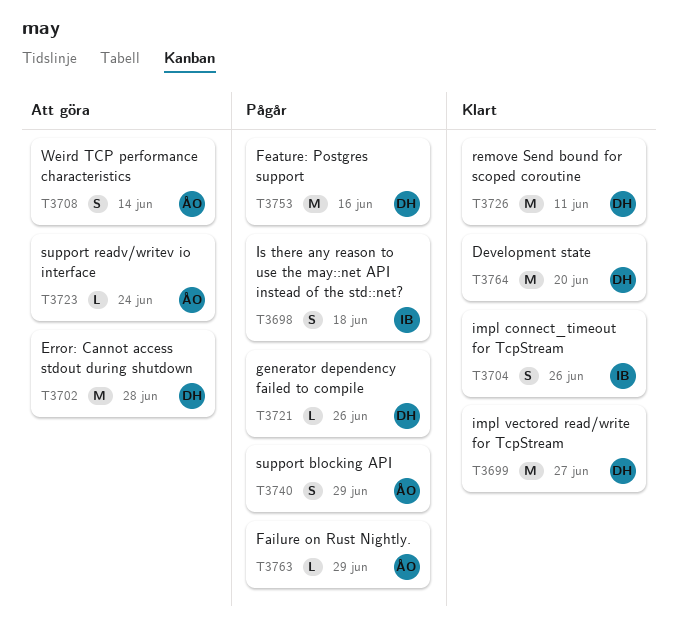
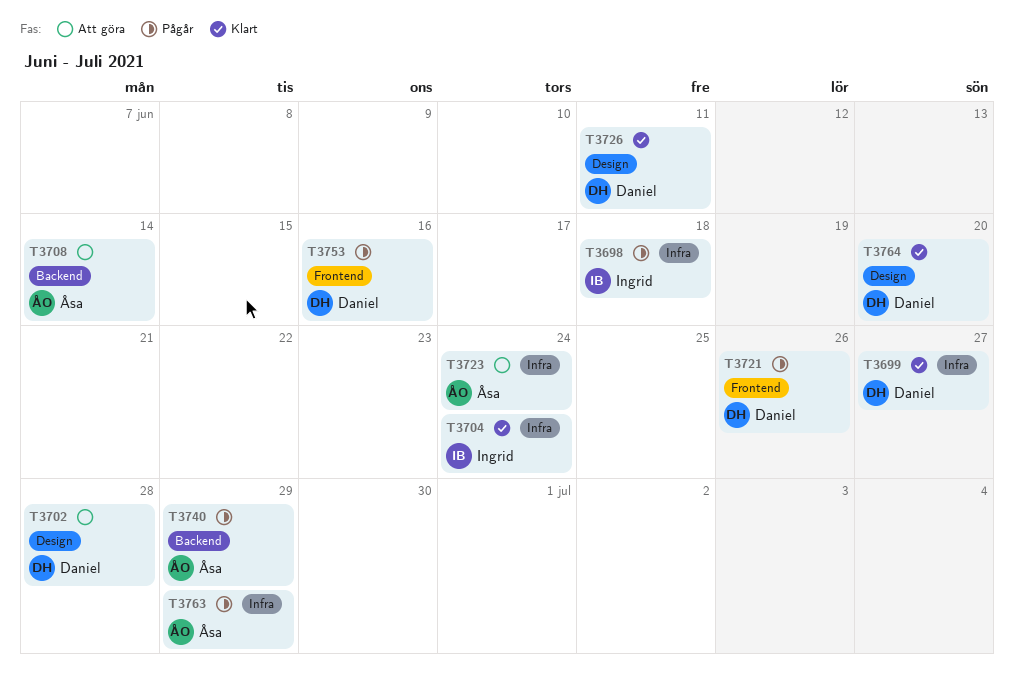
T3704, due: Jun 26 -> Jun 24

